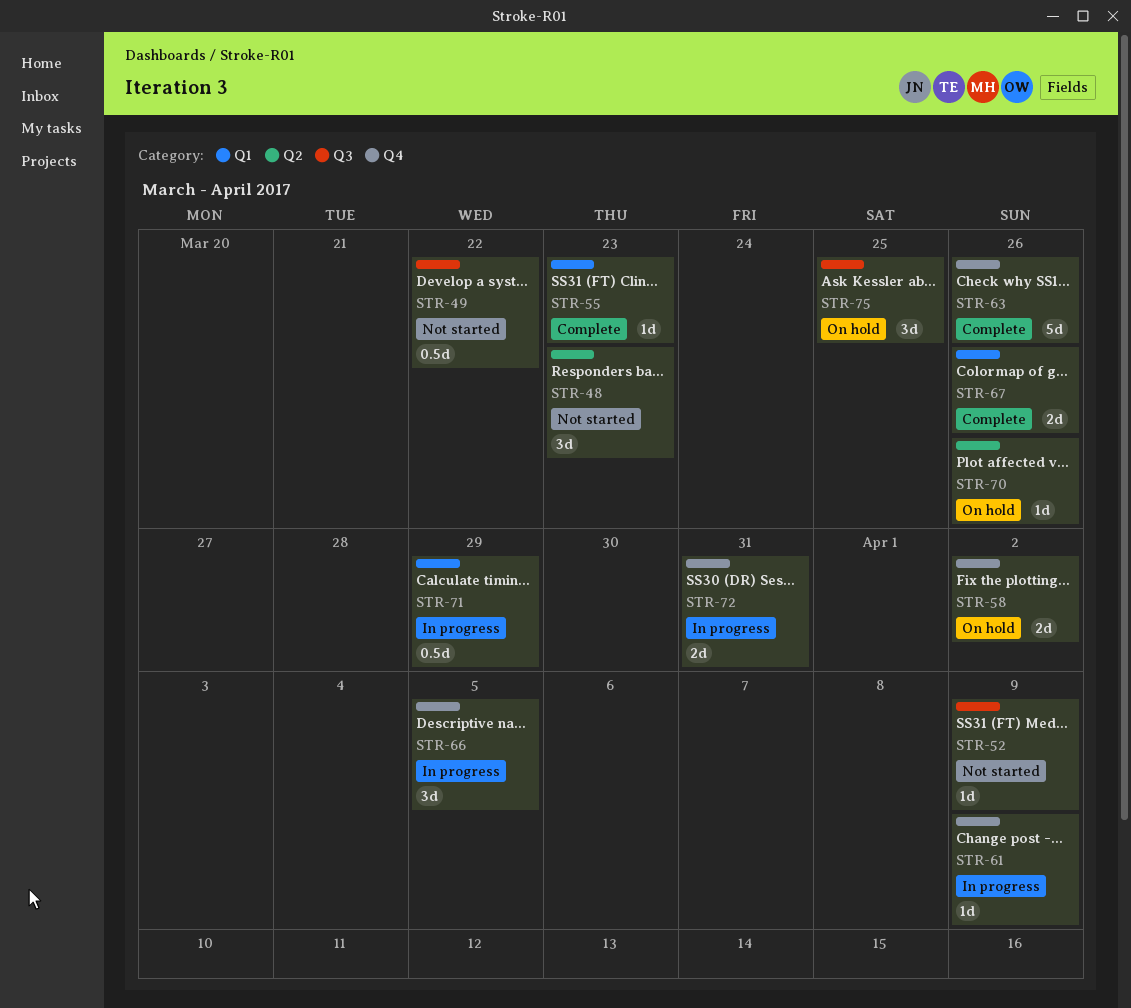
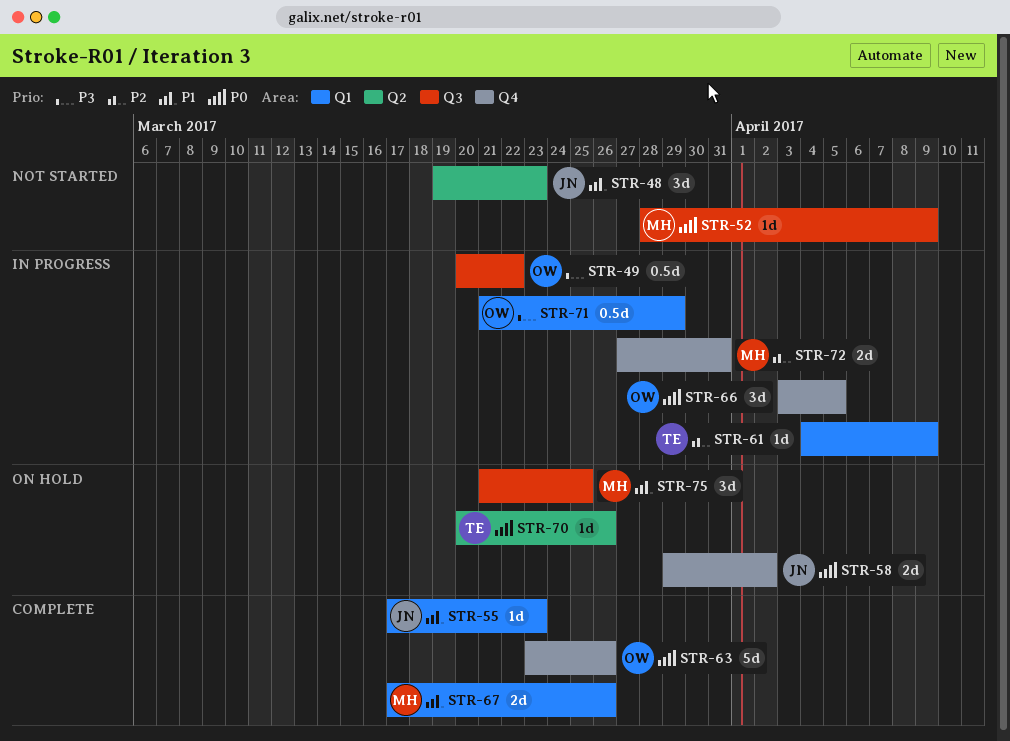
STR-49, status: Not started -> In progress
STR-61, label: Q4 -> Q1

